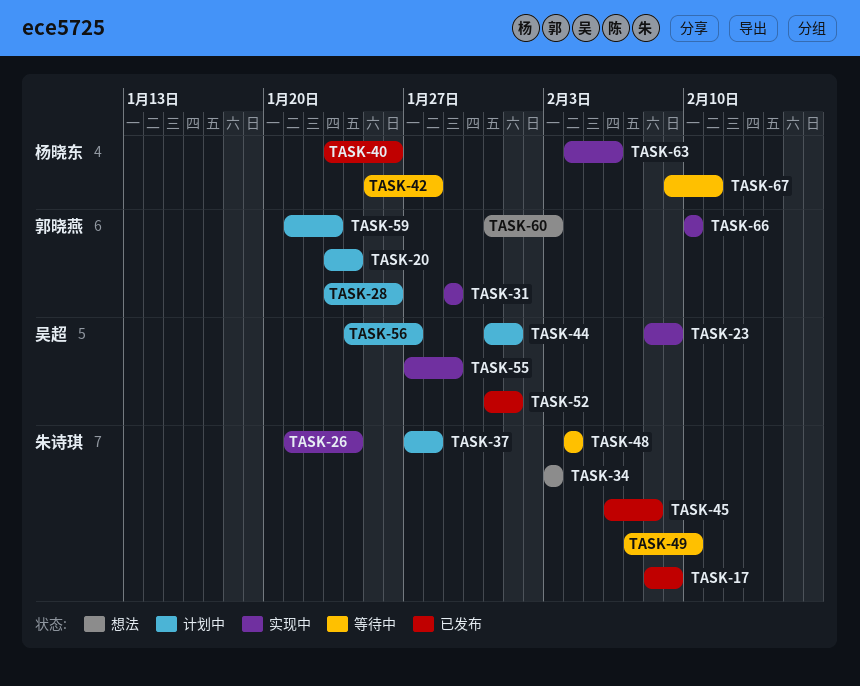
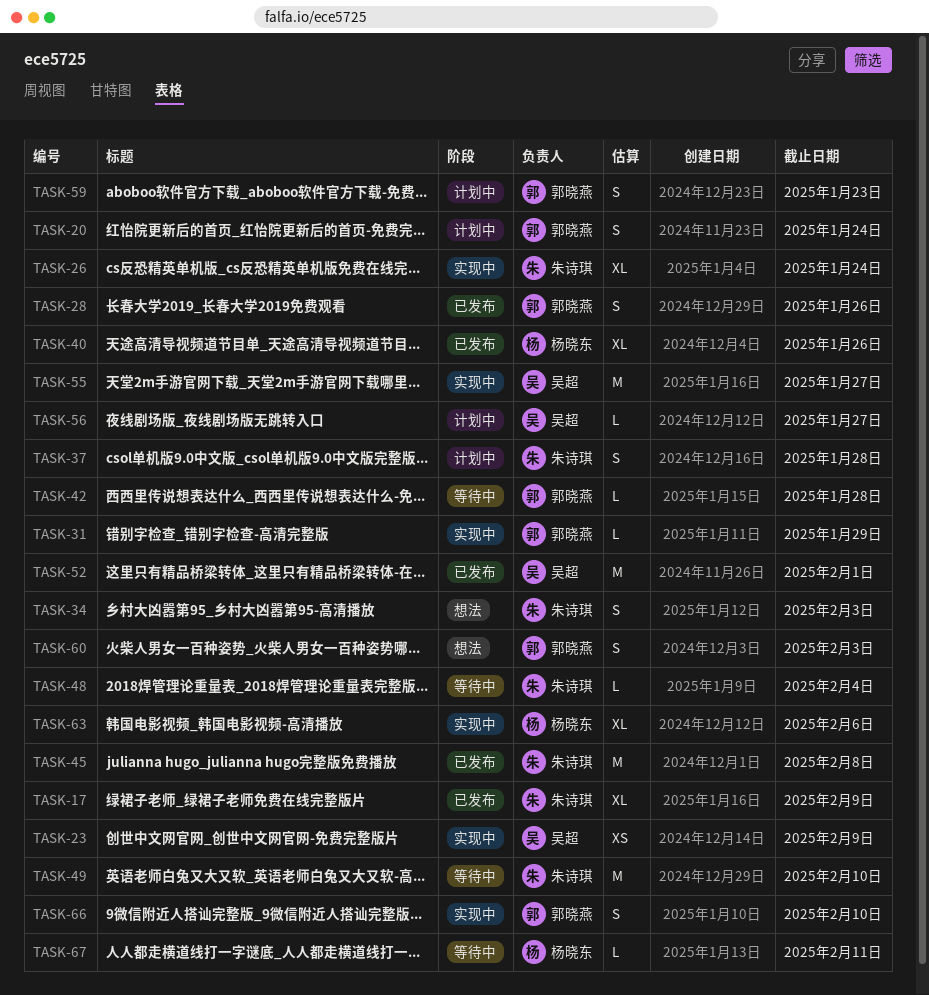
TASK-28, status: 计划中 -> 已发布
TASK-42, owner: 杨晓东 -> 郭晓燕
TASK-44: present -> none
TASK-55, due: Jan 29 -> Jan 27

